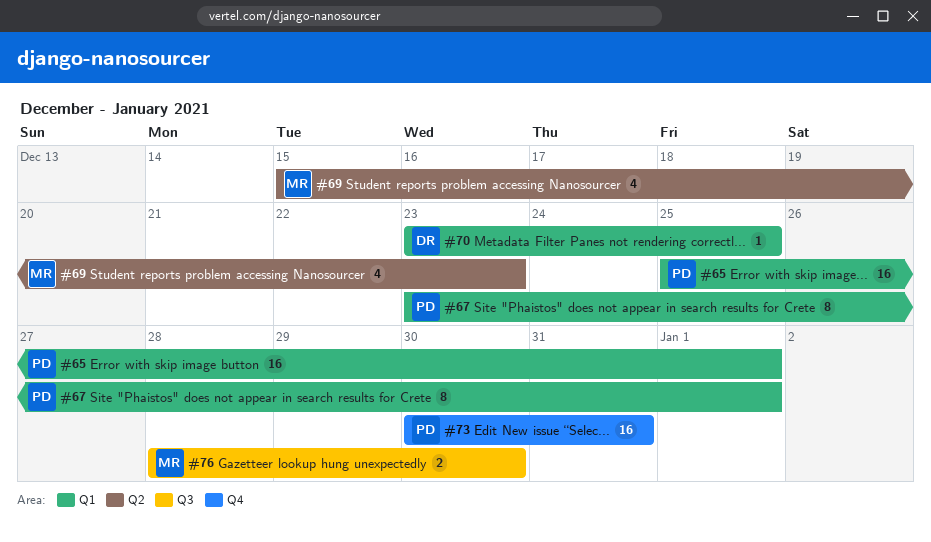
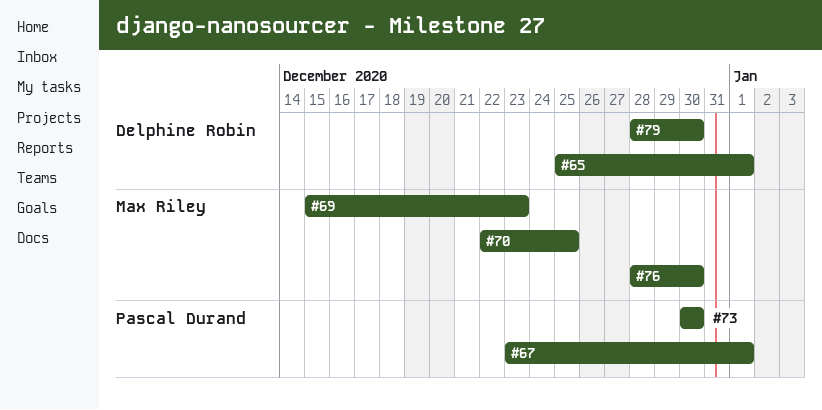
#65, owner: Pascal Durand -> Delphine Robin
#70, owner: Delphine Robin -> Max Riley
#70, start: Dec 23 -> Dec 22
#73, due: Dec 31 -> Dec 30
#79: none -> present

